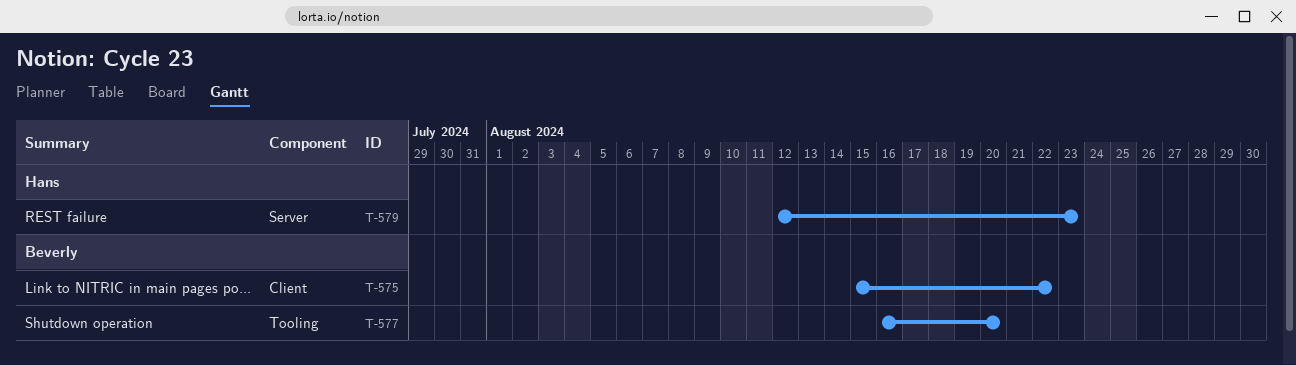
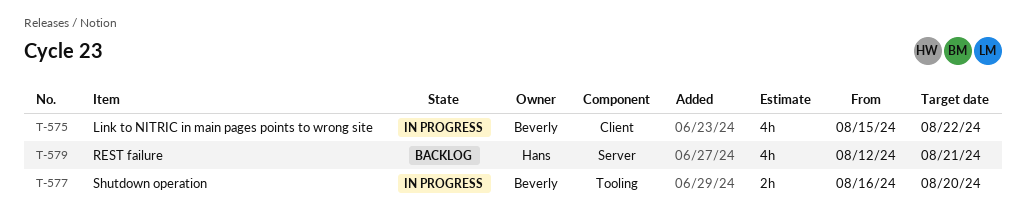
T-579, due: Aug 23 -> Aug 21

